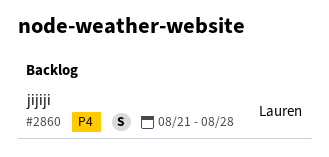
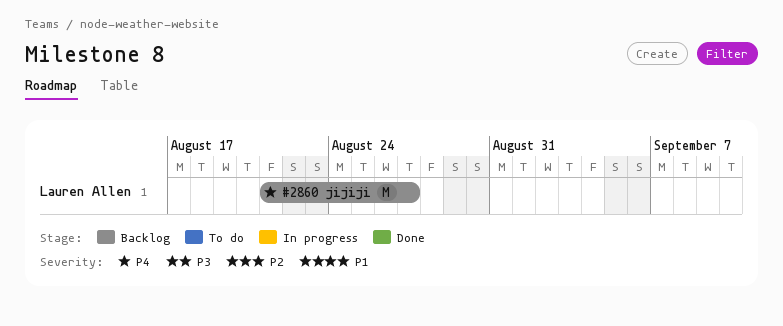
#2860, estimate: S -> M
#2860, due: Aug 28 -> Aug 27

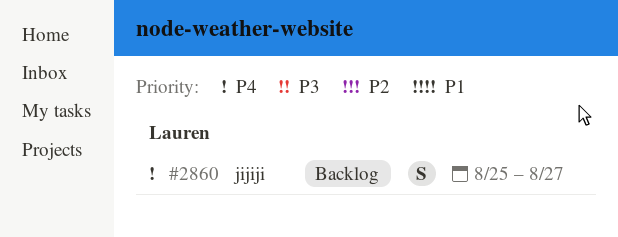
#2860, estimate: M -> S
#2860, start: Aug 21 -> Aug 25

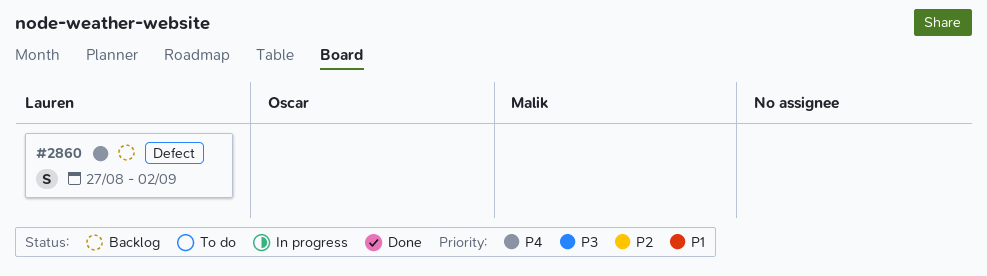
#2860, start: Aug 25 -> Aug 27
#2860, due: Aug 27 -> Sep 2

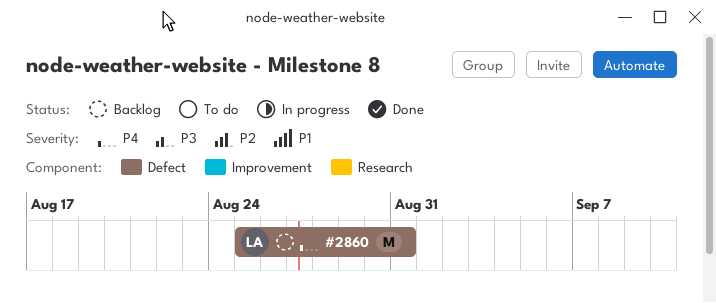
#2860, estimate: S -> M
#2860, start: Aug 27 -> Aug 25
#2860, due: Sep 2 -> Aug 31

